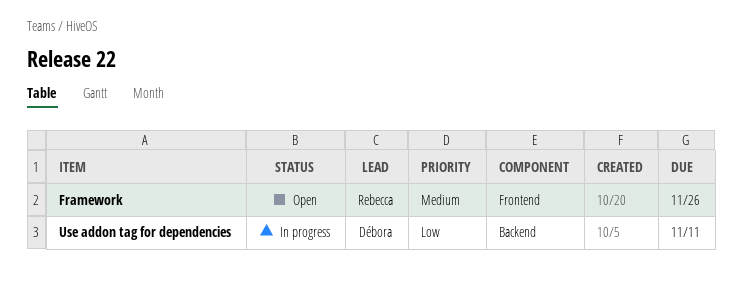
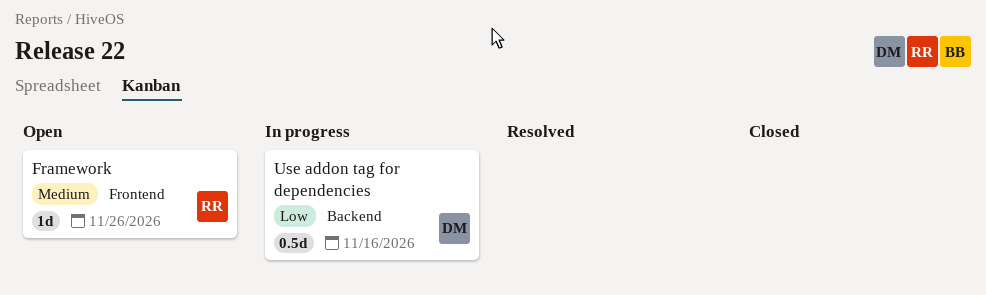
Use addon tag for dependencies, due: Nov 11 -> Nov 16

